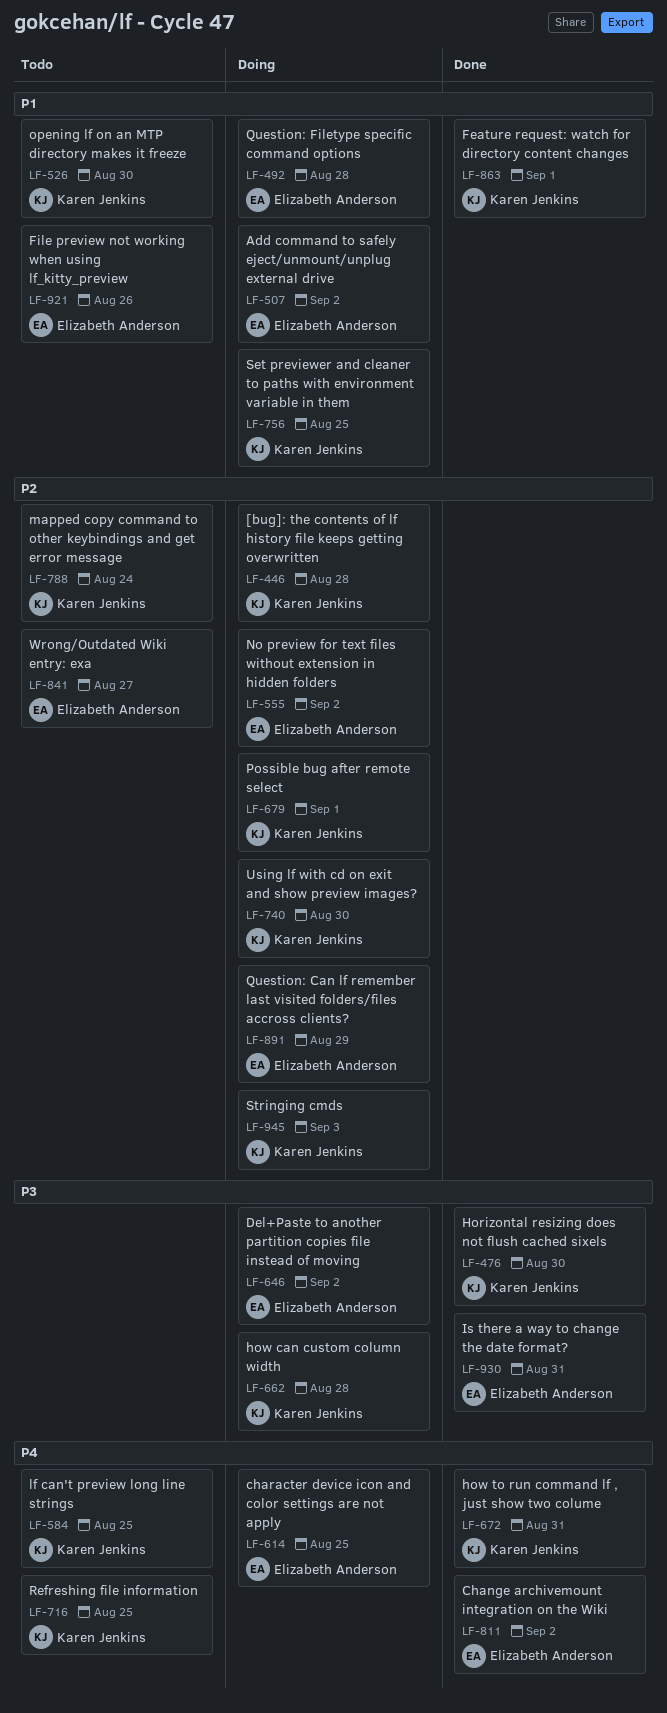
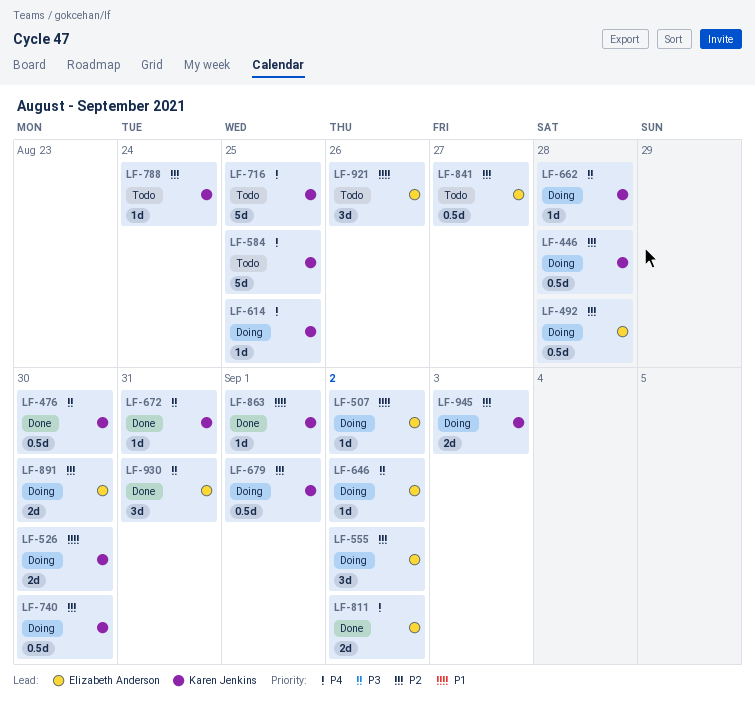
LF-492, priority: P1 -> P2
LF-526, status: Todo -> Doing
LF-614, owner: Elizabeth Anderson -> Karen Jenkins
LF-672, priority: P4 -> P3
LF-756: present -> none
LF-891, due: Aug 29 -> Aug 30

